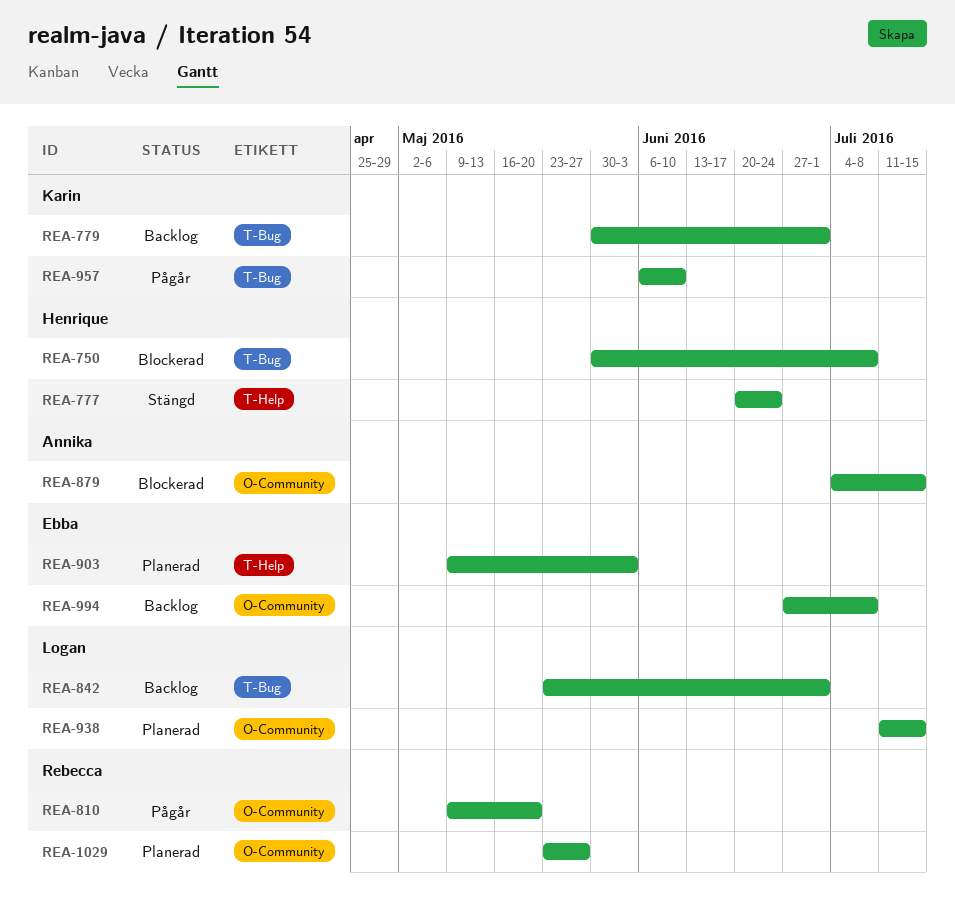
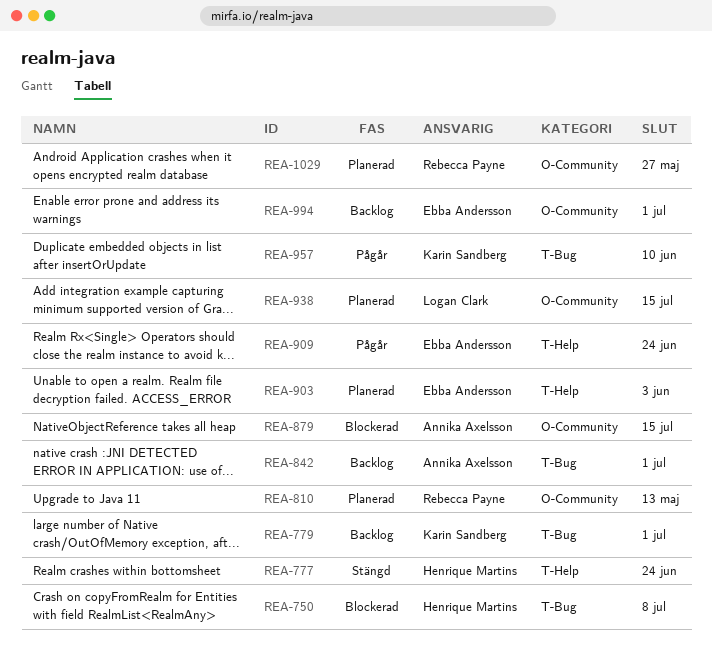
REA-810, status: Pågår -> Planerad
REA-810, due: May 20 -> May 13
REA-842, owner: Logan Clark -> Annika Axelsson
REA-909: none -> present
REA-994, due: Jul 8 -> Jul 1

